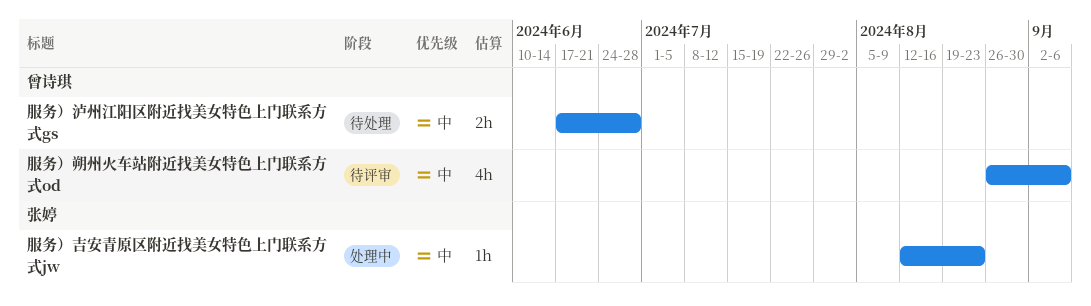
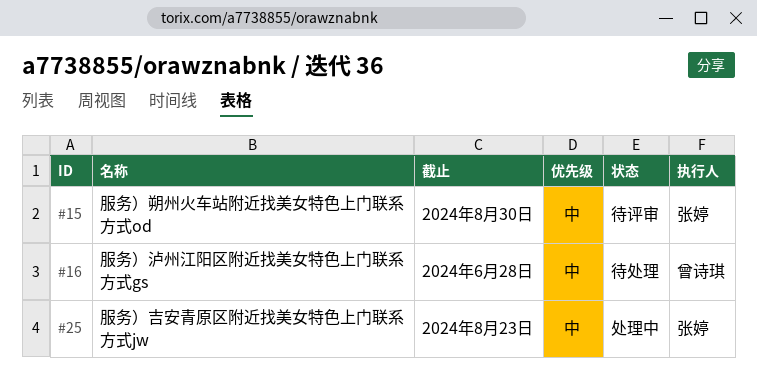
服务）朔州火车站附近找美女特色上门联系方式od, owner: 曾诗琪 -> 张婷
服务）朔州火车站附近找美女特色上门联系方式od, due: Sep 6 -> Aug 30

